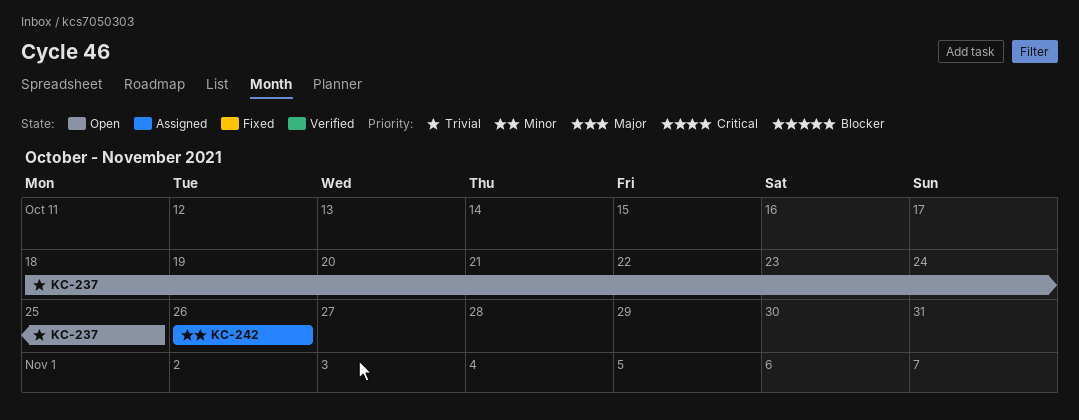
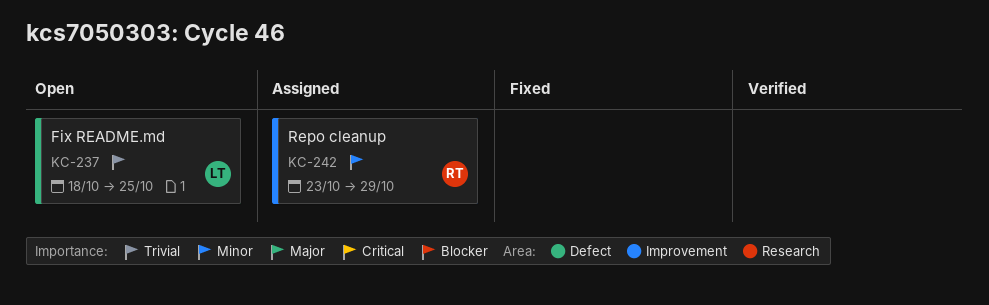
KC-242, start: Oct 26 -> Oct 23
KC-242, due: Oct 26 -> Oct 29

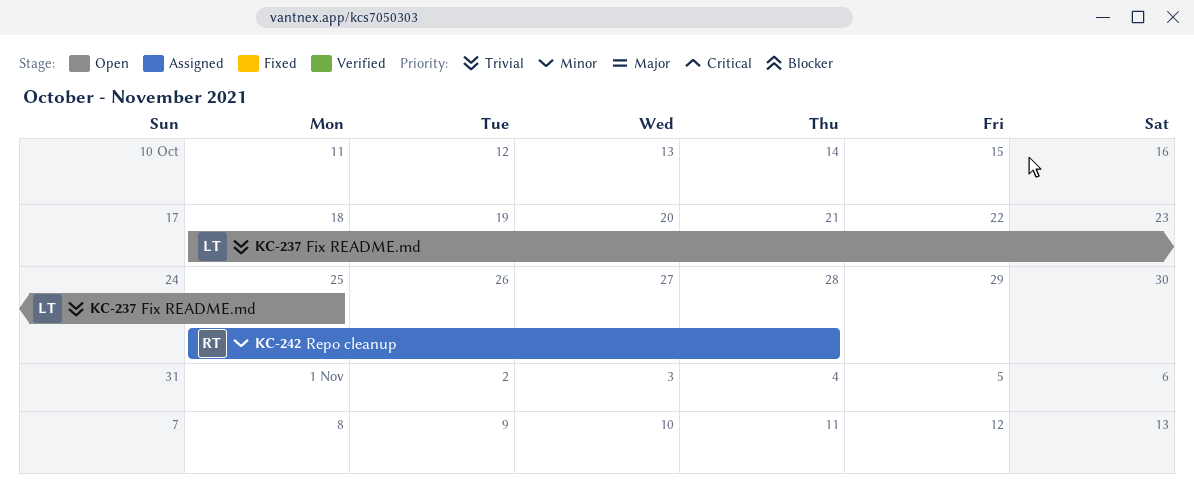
KC-242, start: Oct 23 -> Oct 25
KC-242, due: Oct 29 -> Oct 28

